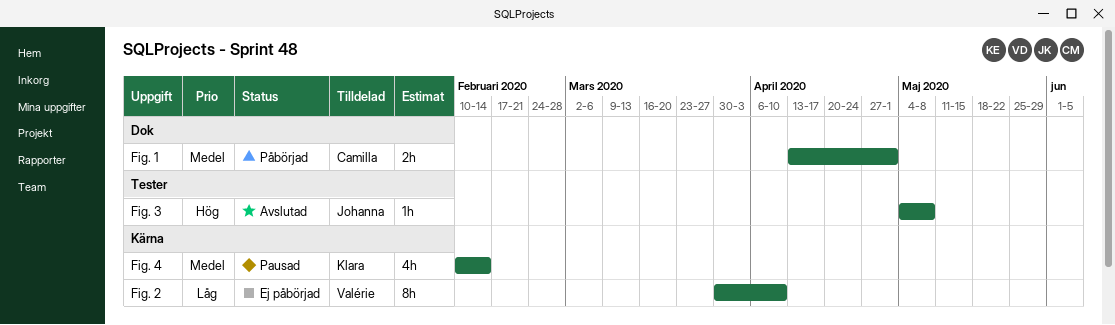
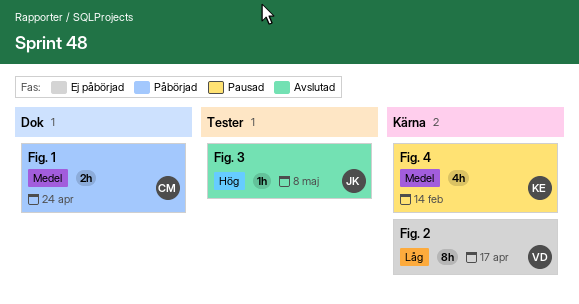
Fig. 1, due: May 1 -> Apr 24
Fig. 2, due: Apr 10 -> Apr 17

